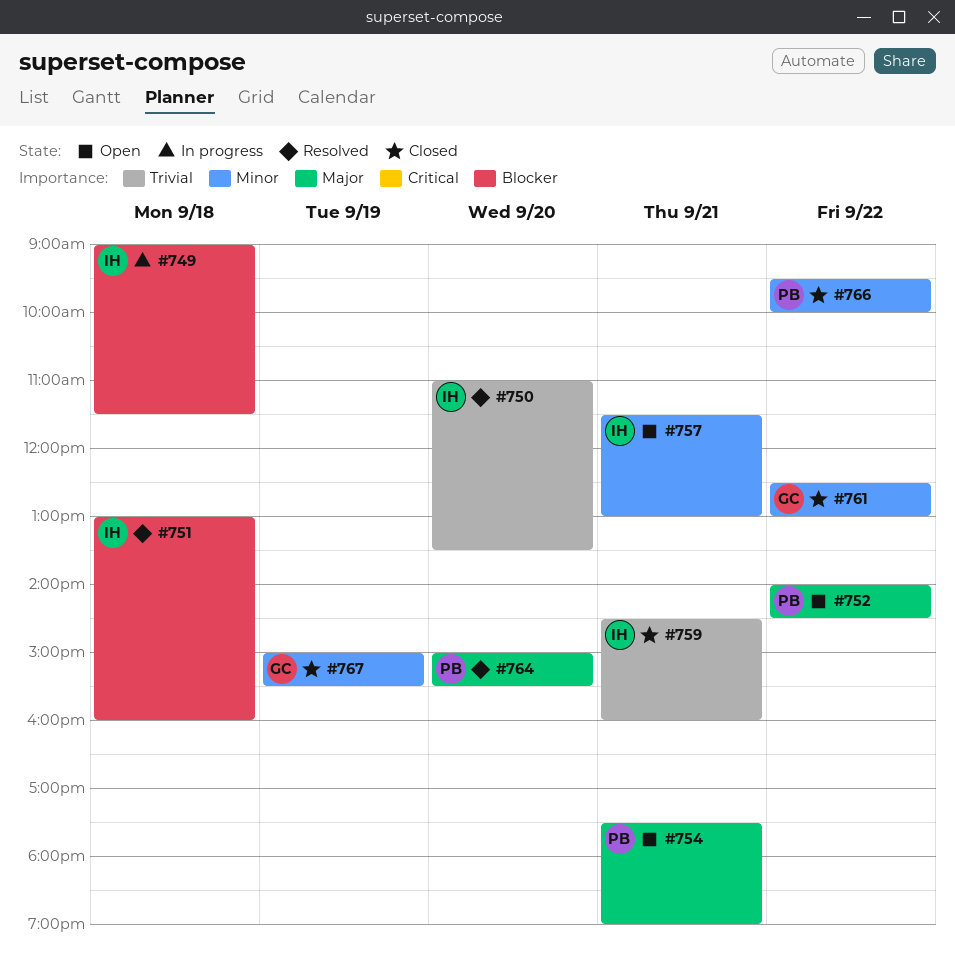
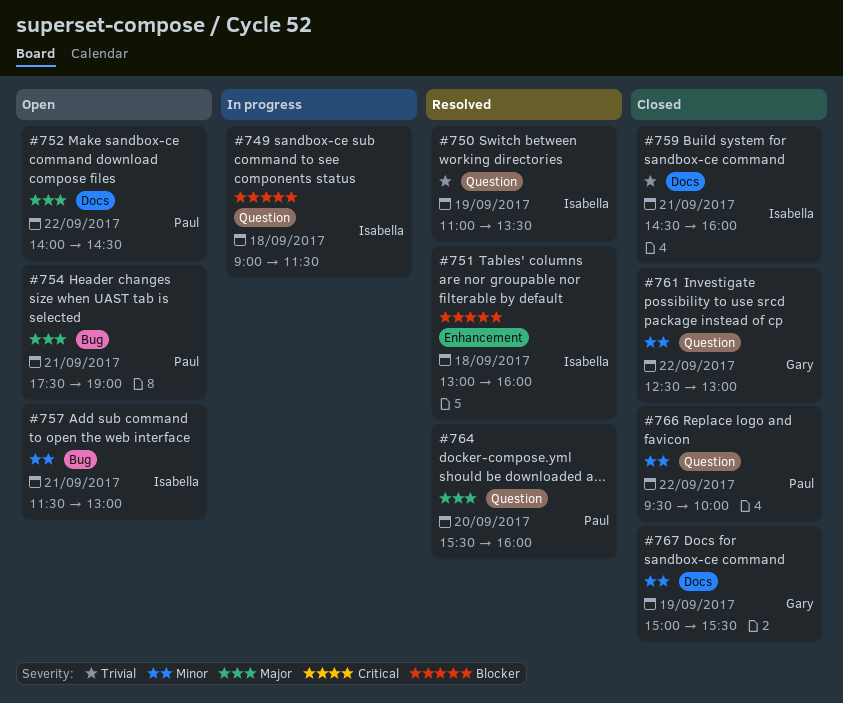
#750, day: Sep 20 -> Sep 19
#764, begins: 15:00 -> 15:30
#764, ends: 15:30 -> 16:00

